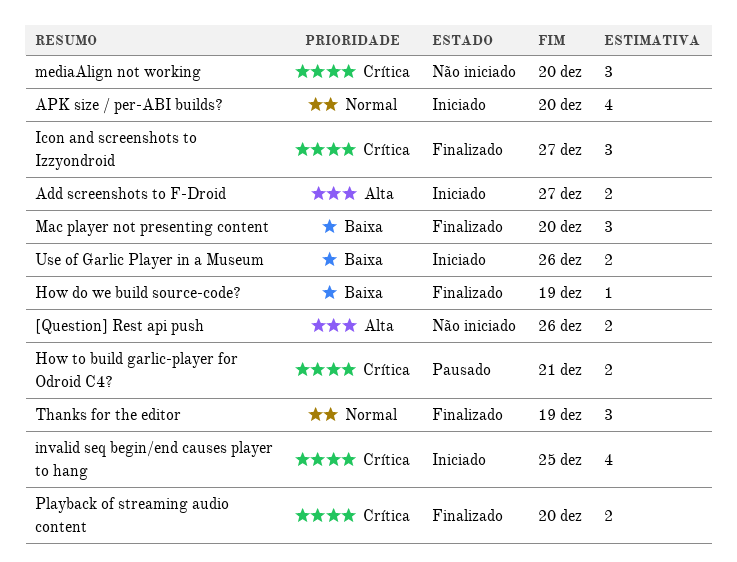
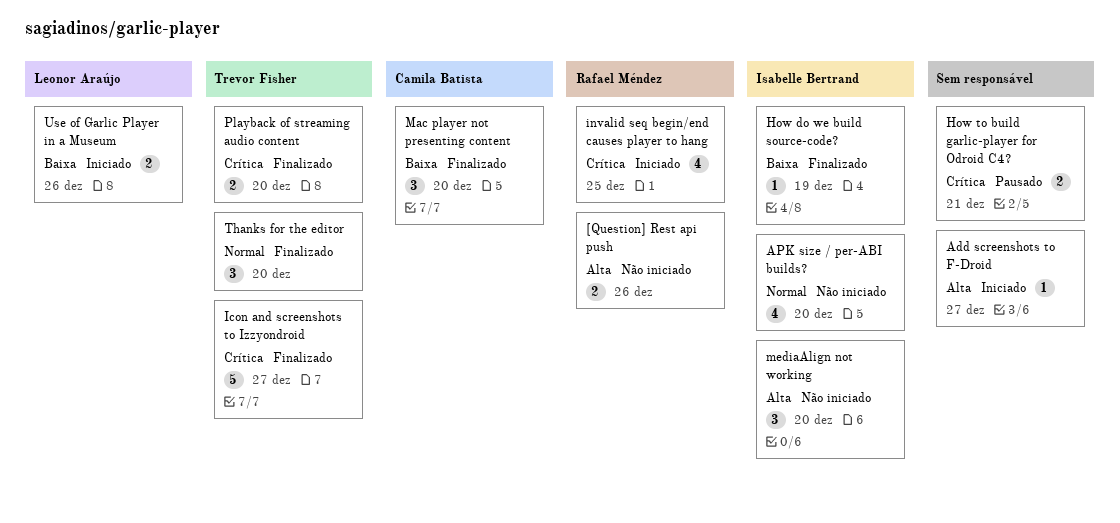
Add screenshots to F-Droid, estimate: 2 -> 1
APK size / per-ABI builds?, status: Iniciado -> Não iniciado
Icon and screenshots to Izzyondroid, estimate: 3 -> 5
mediaAlign not working, priority: Crítica -> Alta
Thanks for the editor, due: Dec 19 -> Dec 20

